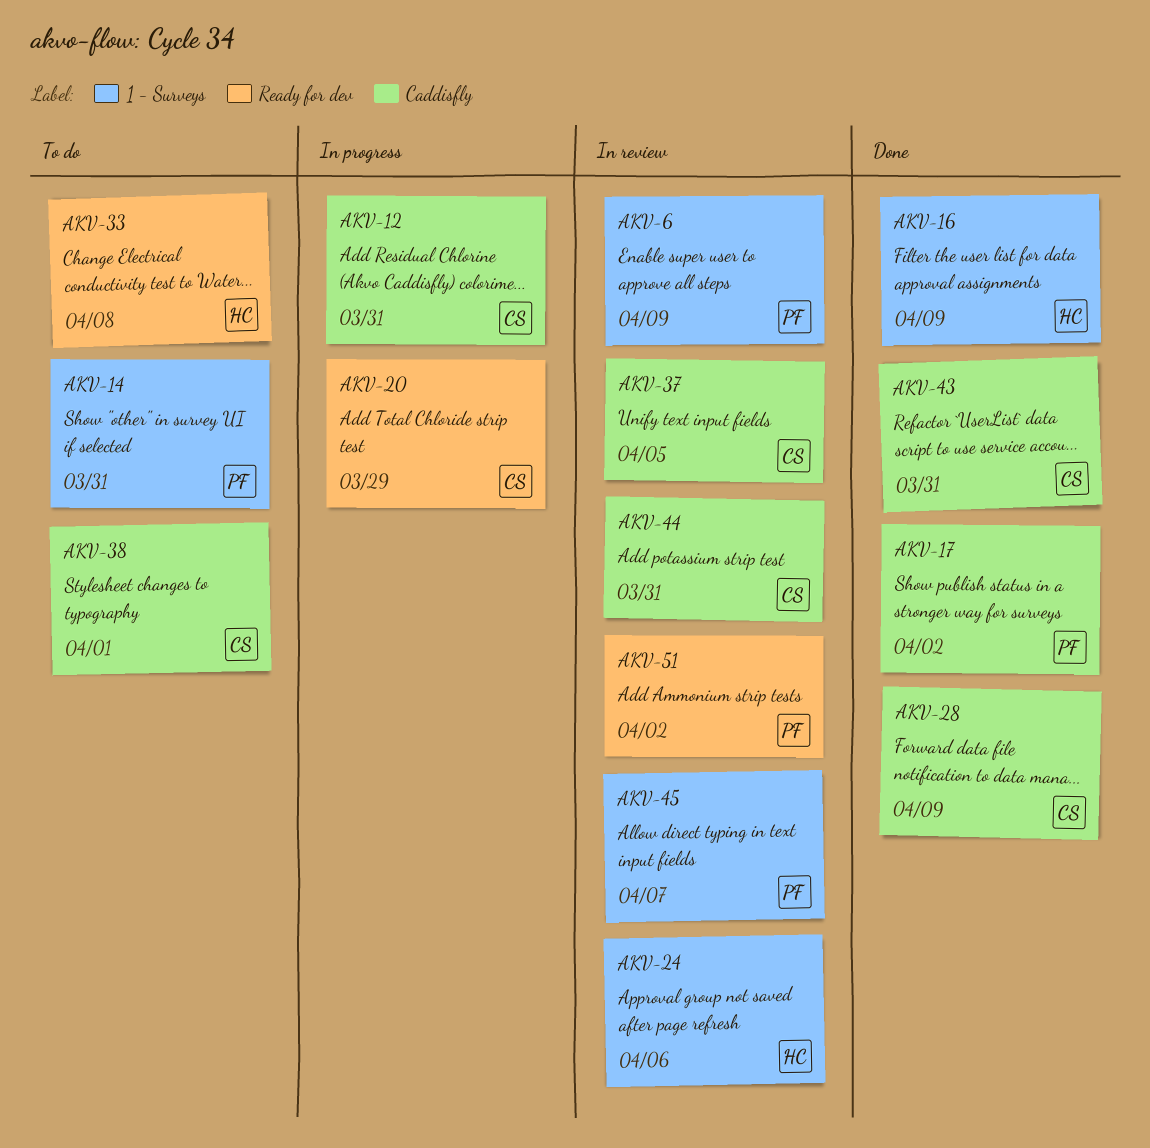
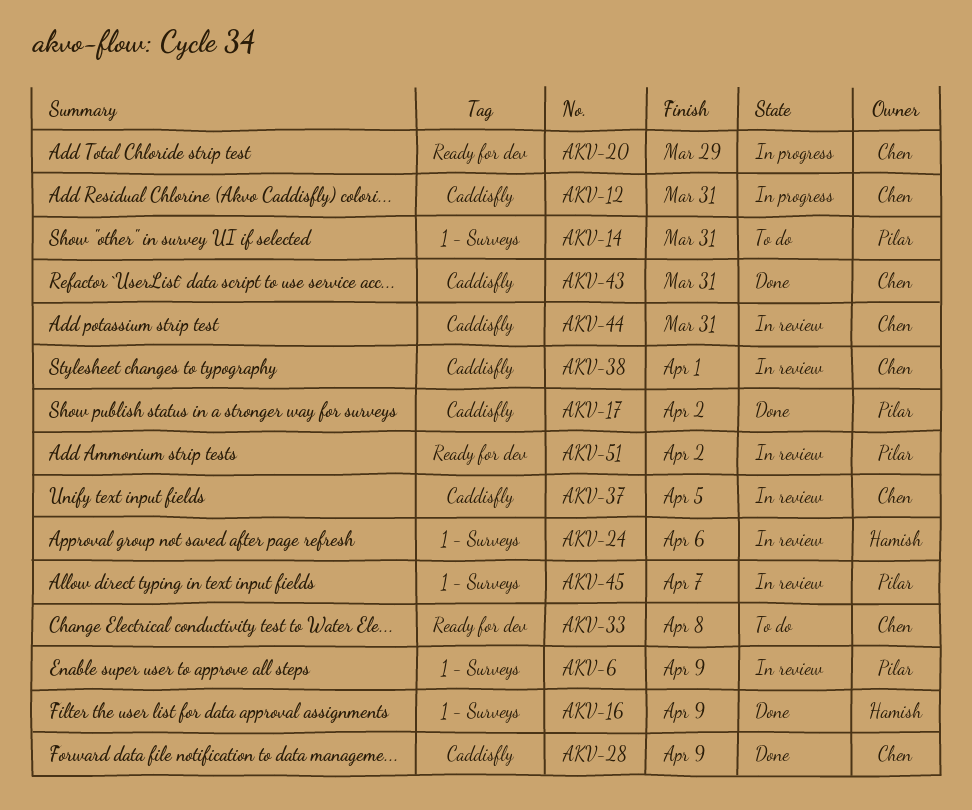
AKV-33, owner: Hamish -> Chen
AKV-38, status: To do -> In review

